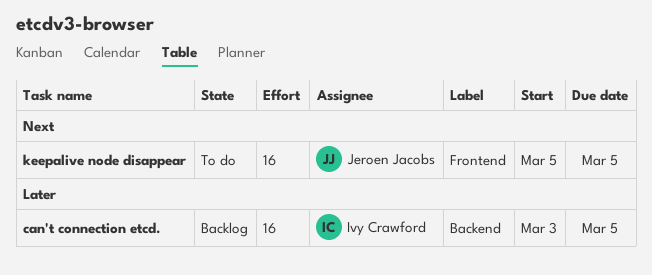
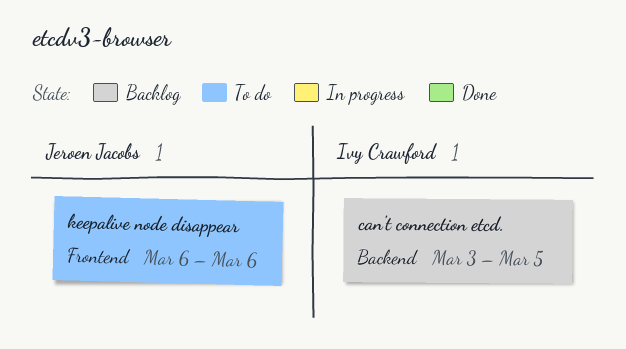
keepalive node disappear, start: Mar 5 -> Mar 6
keepalive node disappear, due: Mar 5 -> Mar 6

